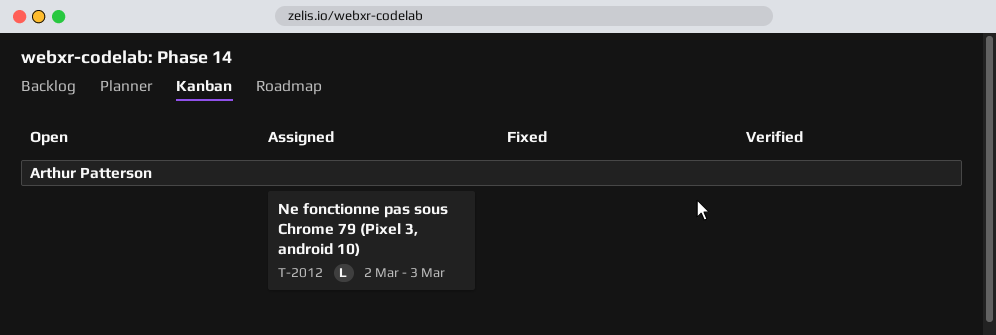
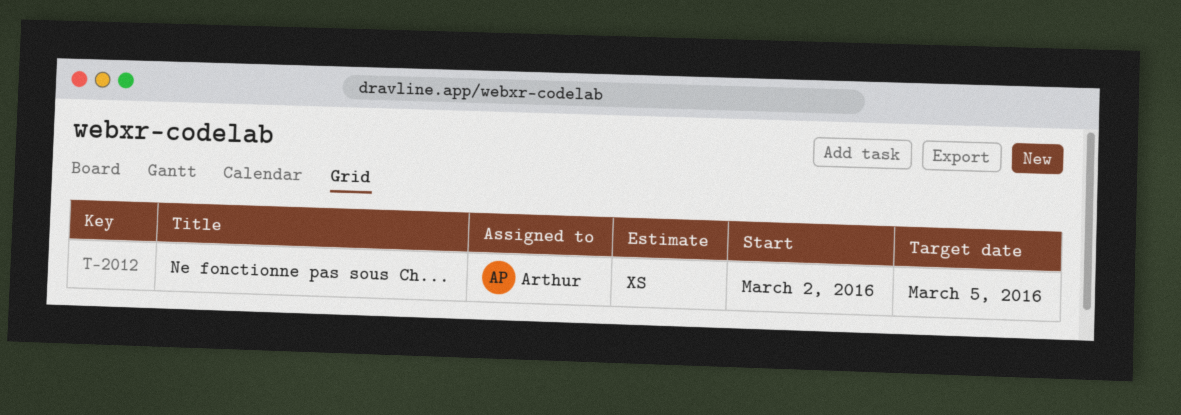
T-2012, estimate: L -> XS
T-2012, due: Mar 3 -> Mar 5

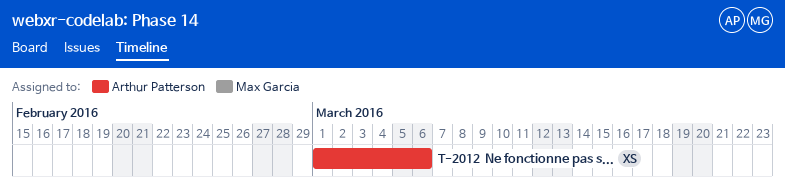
T-2012, start: Mar 2 -> Mar 1
T-2012, due: Mar 5 -> Mar 6

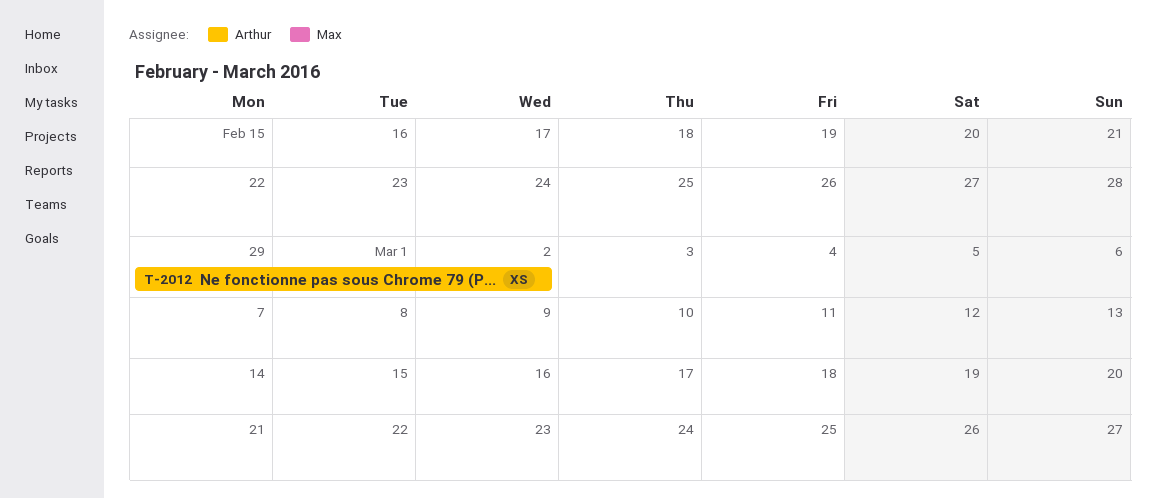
T-2012, start: Mar 1 -> Feb 29
T-2012, due: Mar 6 -> Mar 2

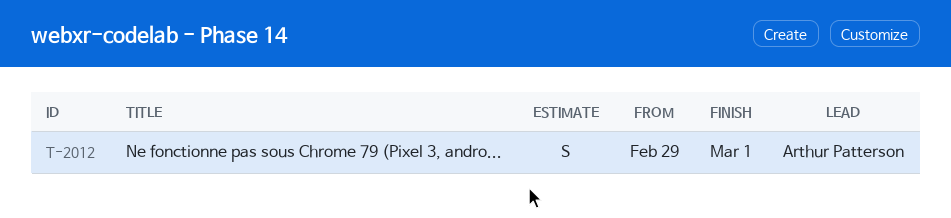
T-2012, estimate: XS -> S
T-2012, due: Mar 2 -> Mar 1

